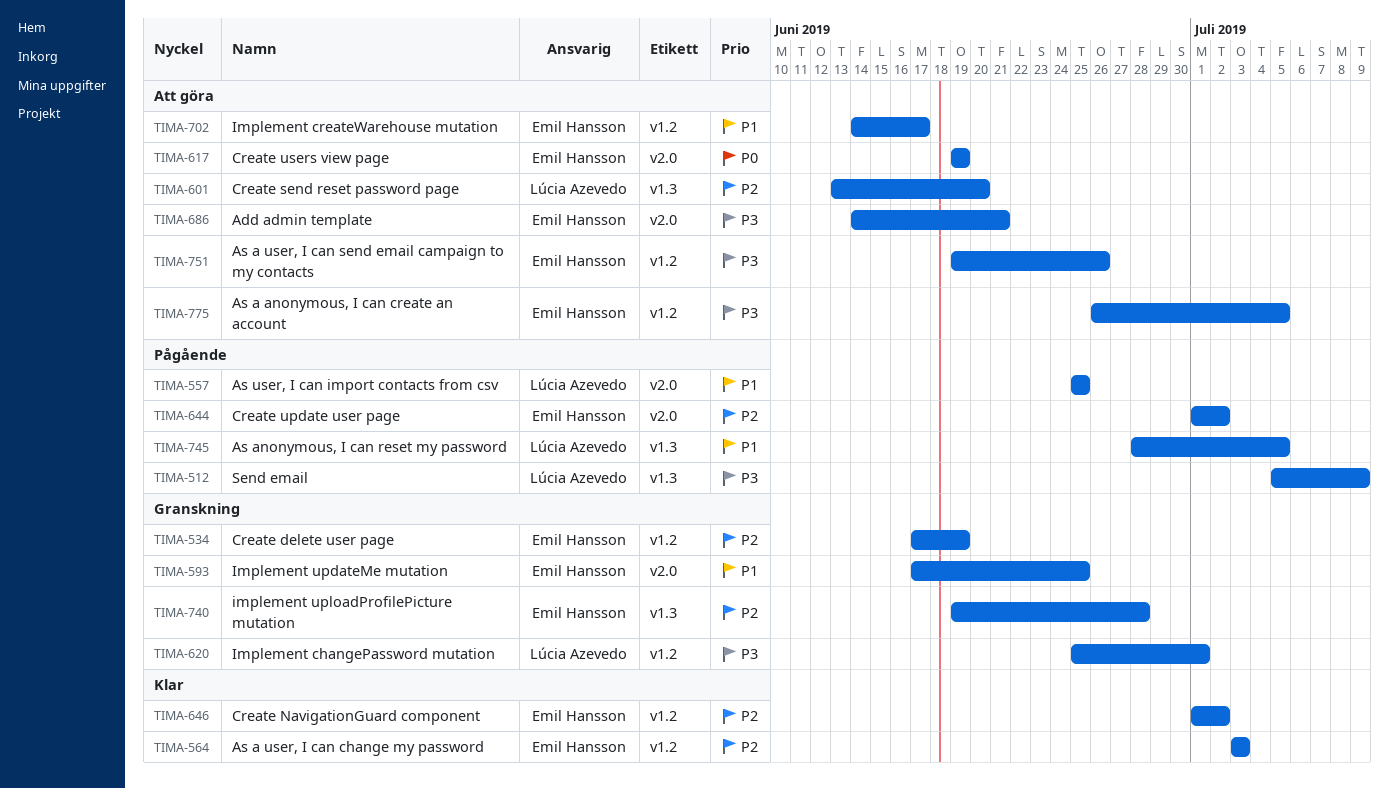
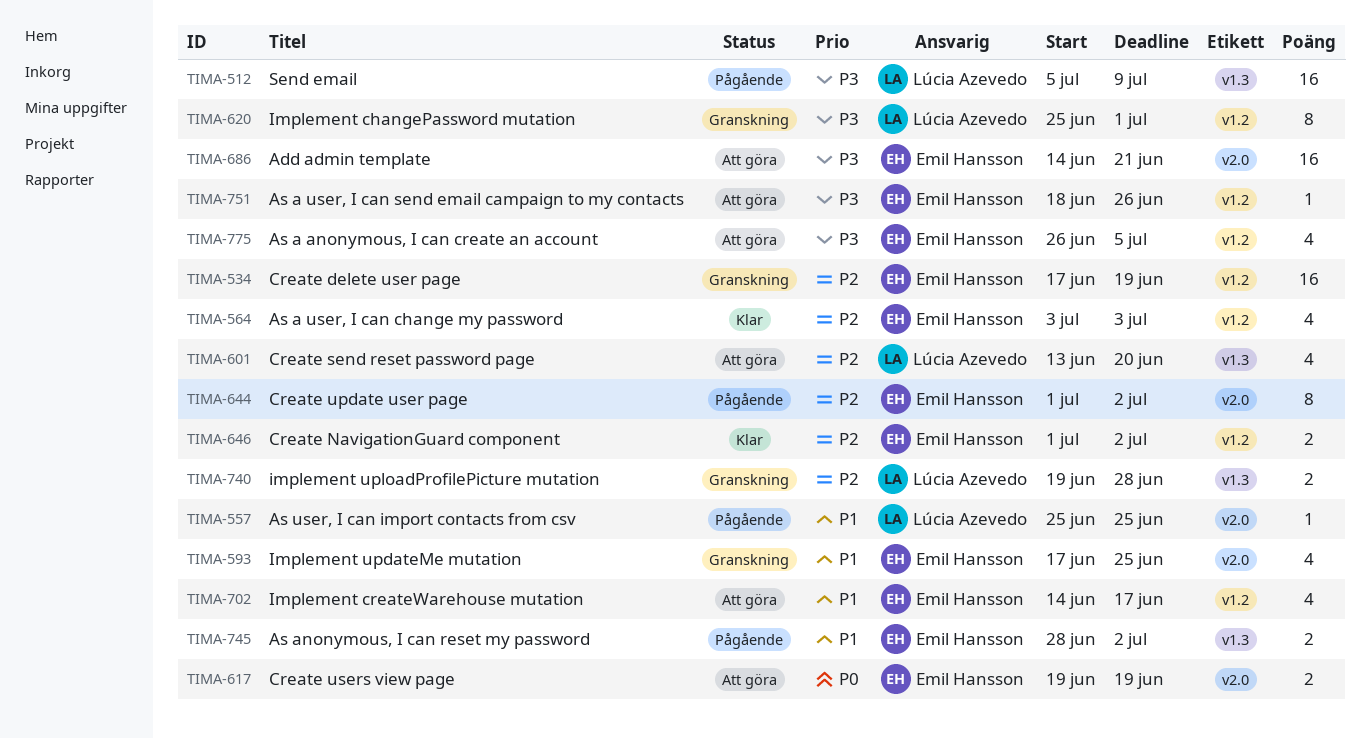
TIMA-740, owner: Emil Hansson -> Lúcia Azevedo
TIMA-745, owner: Lúcia Azevedo -> Emil Hansson
TIMA-745, due: Jul 5 -> Jul 2
TIMA-751, start: Jun 19 -> Jun 18

